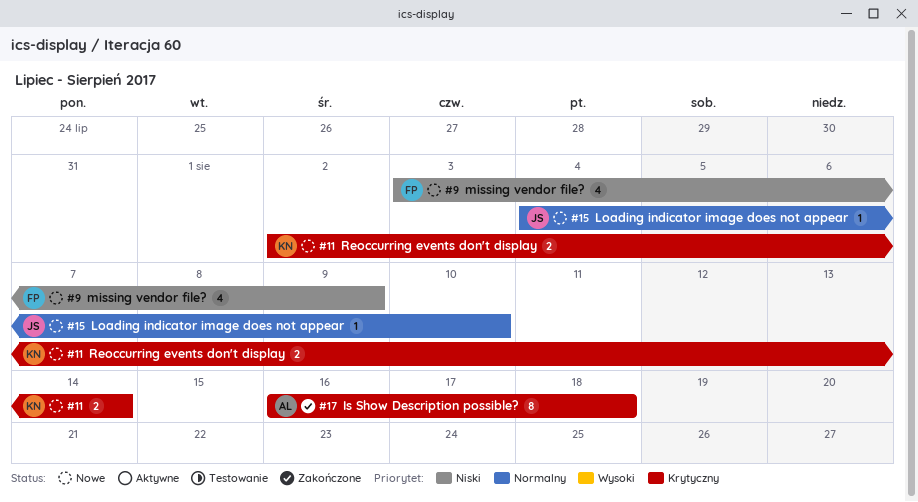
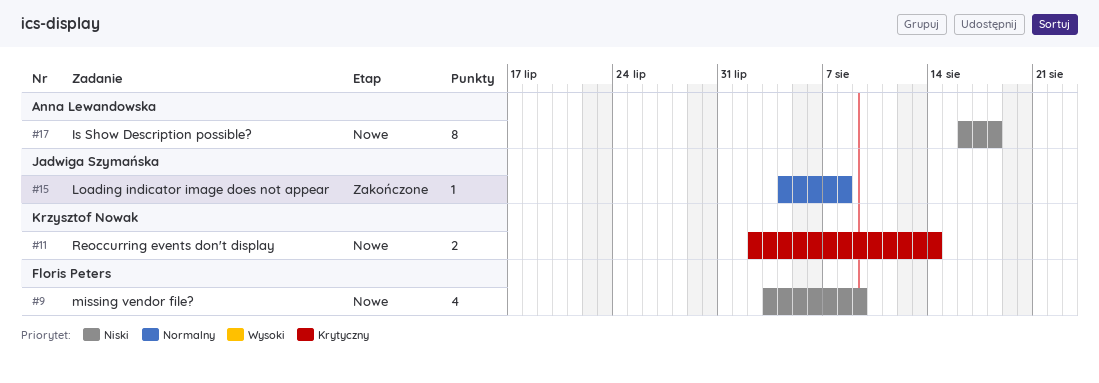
#15, status: Nowe -> Zakończone
#15, due: Aug 10 -> Aug 8
#17, status: Zakończone -> Nowe
#17, priority: Krytyczny -> Niski

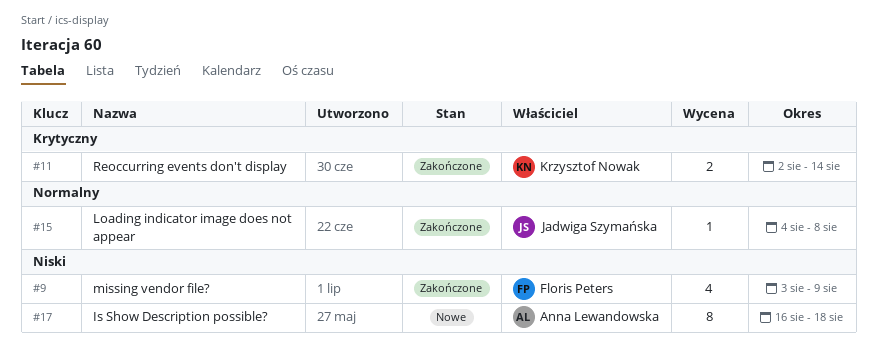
#9, status: Nowe -> Zakończone
#11, status: Nowe -> Zakończone

